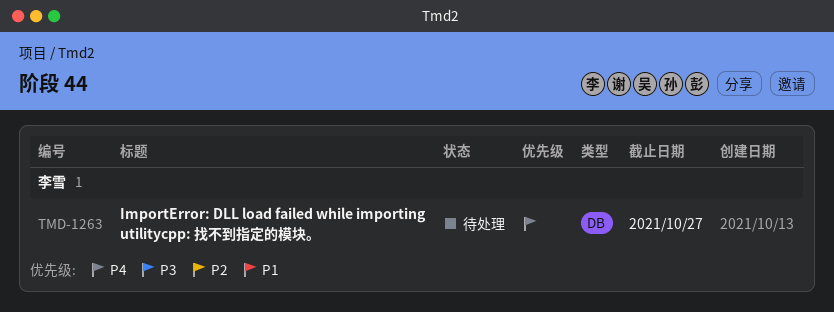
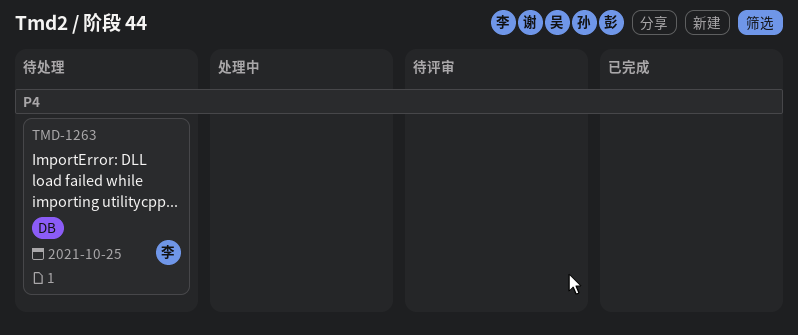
TMD-1263, due: Oct 27 -> Oct 25

